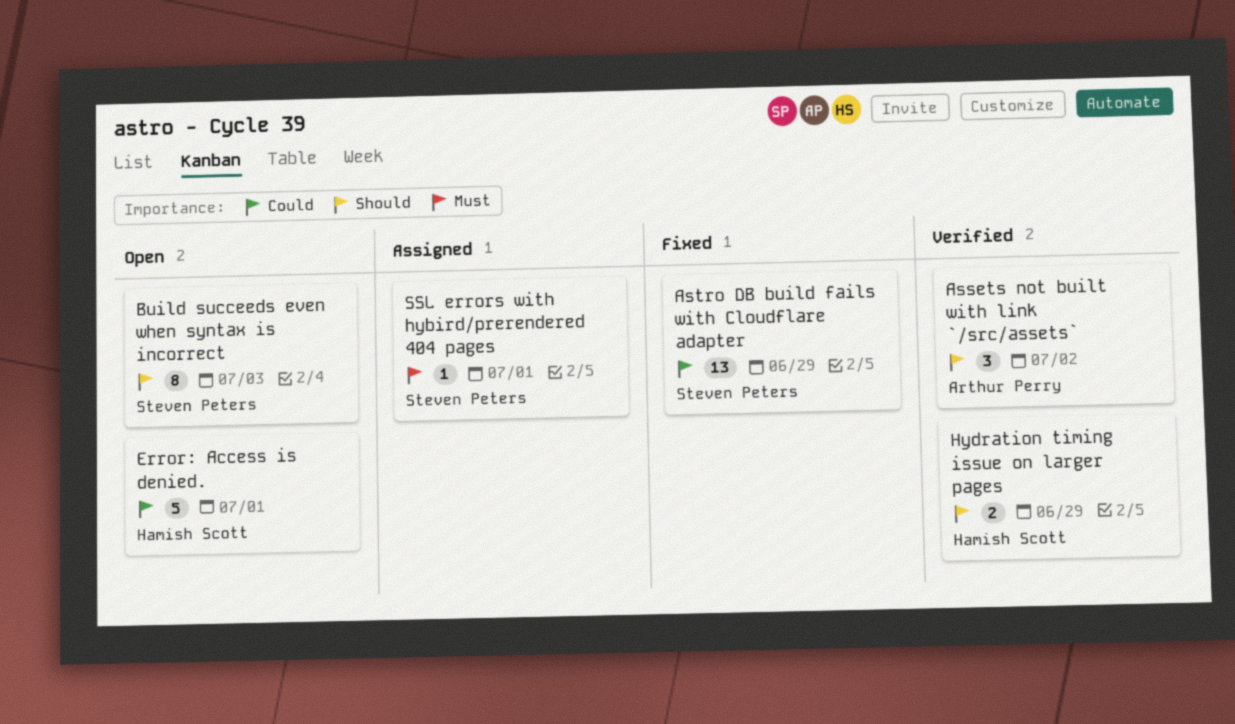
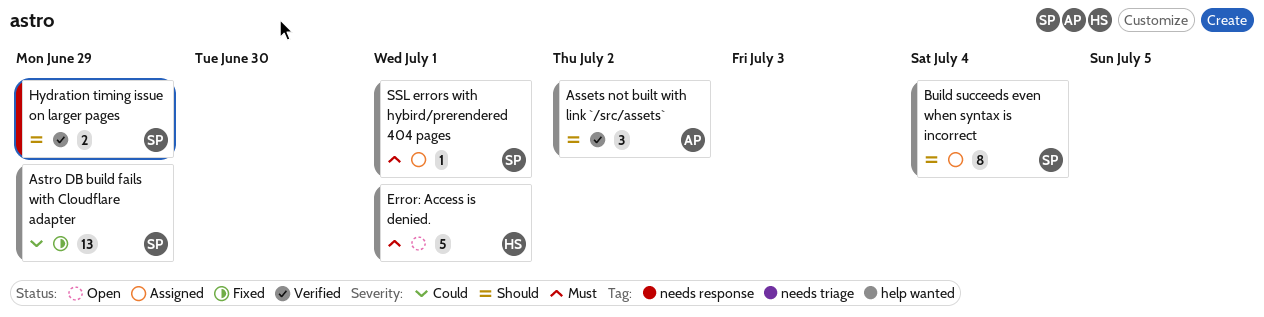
Build succeeds even when syntax is incorrect, status: Open -> Assigned
Build succeeds even when syntax is incorrect, due: Jul 3 -> Jul 4
Error: Access is denied., priority: Could -> Must
Hydration timing issue on larger pages, owner: Hamish Scott -> Steven Peters

